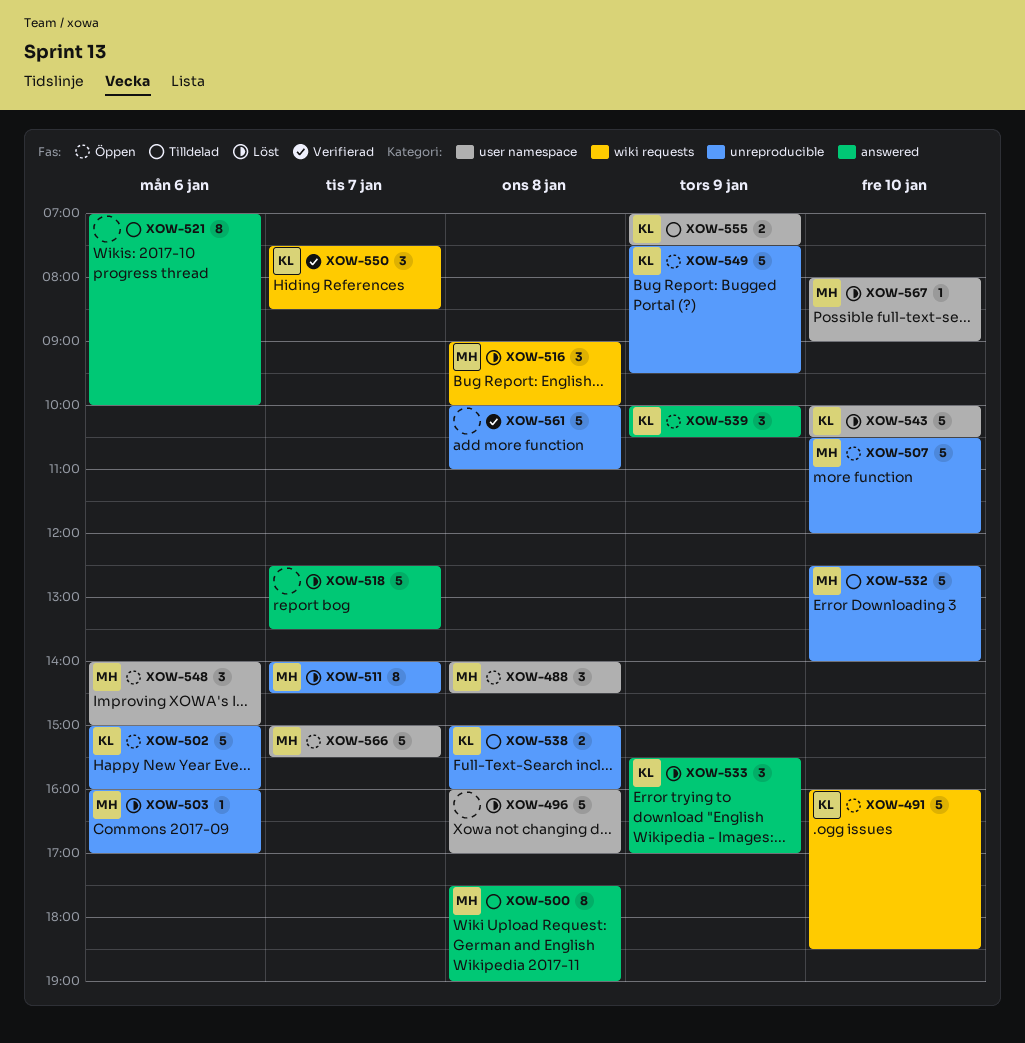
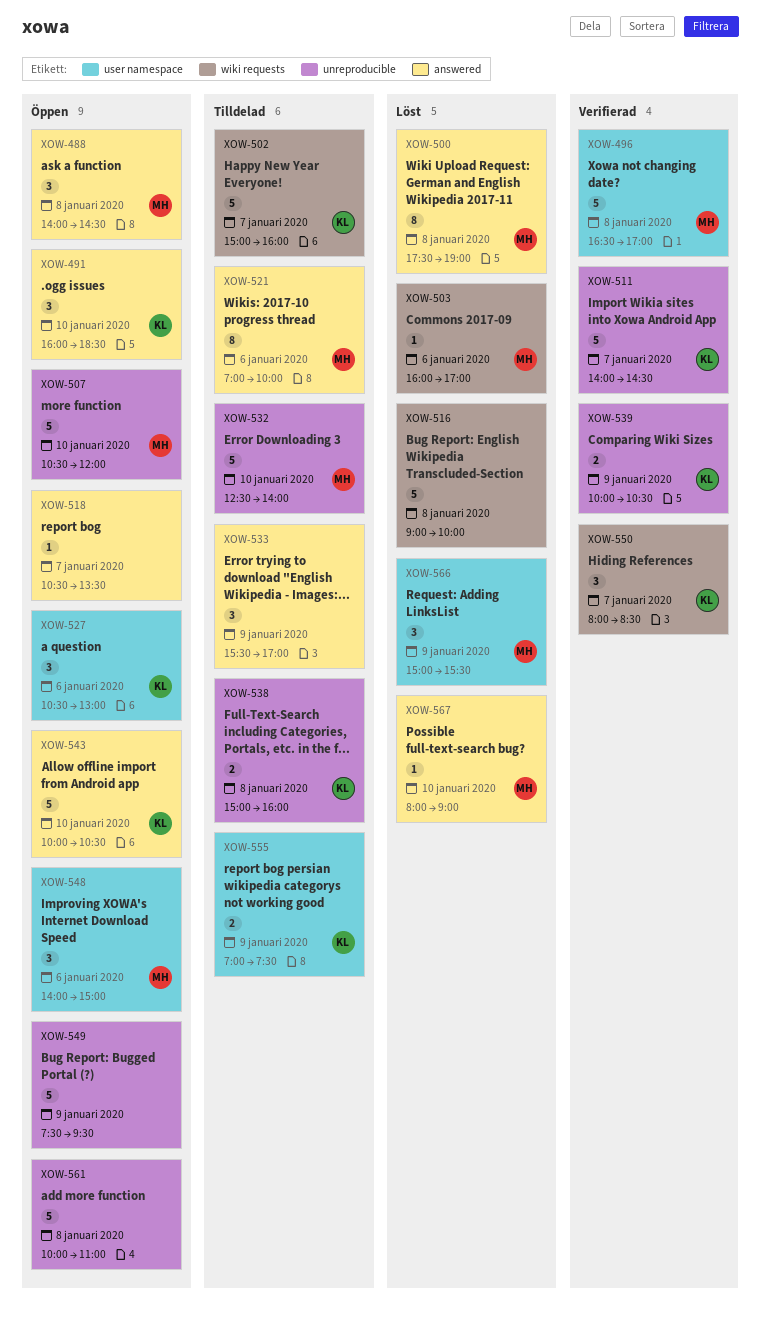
XOW-488, label: user namespace -> answered
XOW-491, label: wiki requests -> answered
XOW-491, estimate: 5 -> 3
XOW-496, status: Löst -> Verifierad
XOW-496, owner: none -> MH
XOW-496, begins: 16:00 -> 16:30
XOW-500, status: Tilldelad -> Löst
XOW-502, status: Öppen -> Tilldelad
XOW-502, label: unreproducible -> wiki requests
XOW-502, day: Jan 6 -> Jan 7
XOW-503, label: unreproducible -> wiki requests
XOW-511, status: Löst -> Verifierad
XOW-511, owner: MH -> KL
XOW-511, estimate: 8 -> 5
XOW-516, owner: MH -> none
XOW-516, estimate: 3 -> 5
XOW-518, status: Löst -> Öppen
XOW-518, estimate: 5 -> 1
XOW-518, begins: 12:30 -> 10:30
XOW-521, owner: none -> MH
XOW-527: none -> present
XOW-533, status: Löst -> Tilldelad
XOW-533, owner: KL -> none
XOW-539, status: Öppen -> Verifierad
XOW-539, label: answered -> unreproducible
XOW-539, estimate: 3 -> 2
XOW-543, status: Löst -> Öppen
XOW-543, label: user namespace -> answered
XOW-549, owner: KL -> none
XOW-550, begins: 07:30 -> 08:00
XOW-561, status: Verifierad -> Öppen
XOW-566, status: Öppen -> Löst
XOW-566, estimate: 5 -> 3
XOW-566, day: Jan 7 -> Jan 9
XOW-567, label: user namespace -> answered

